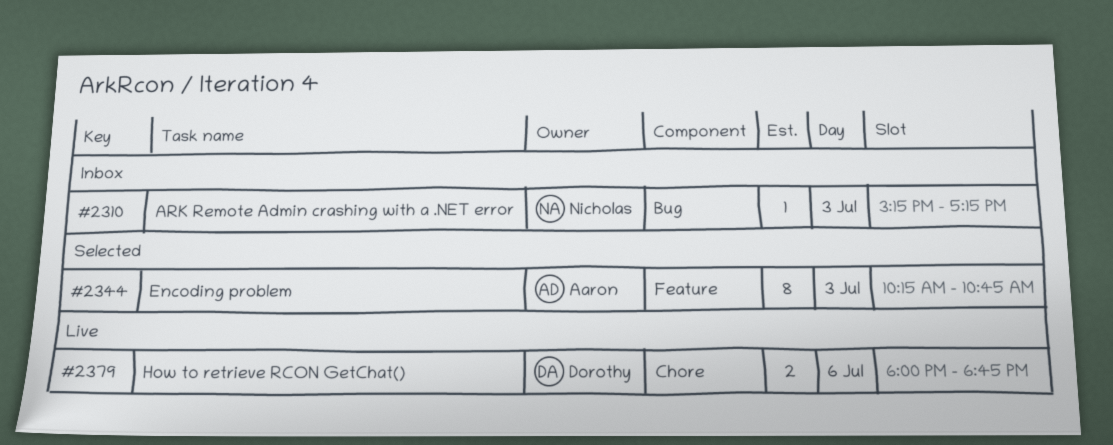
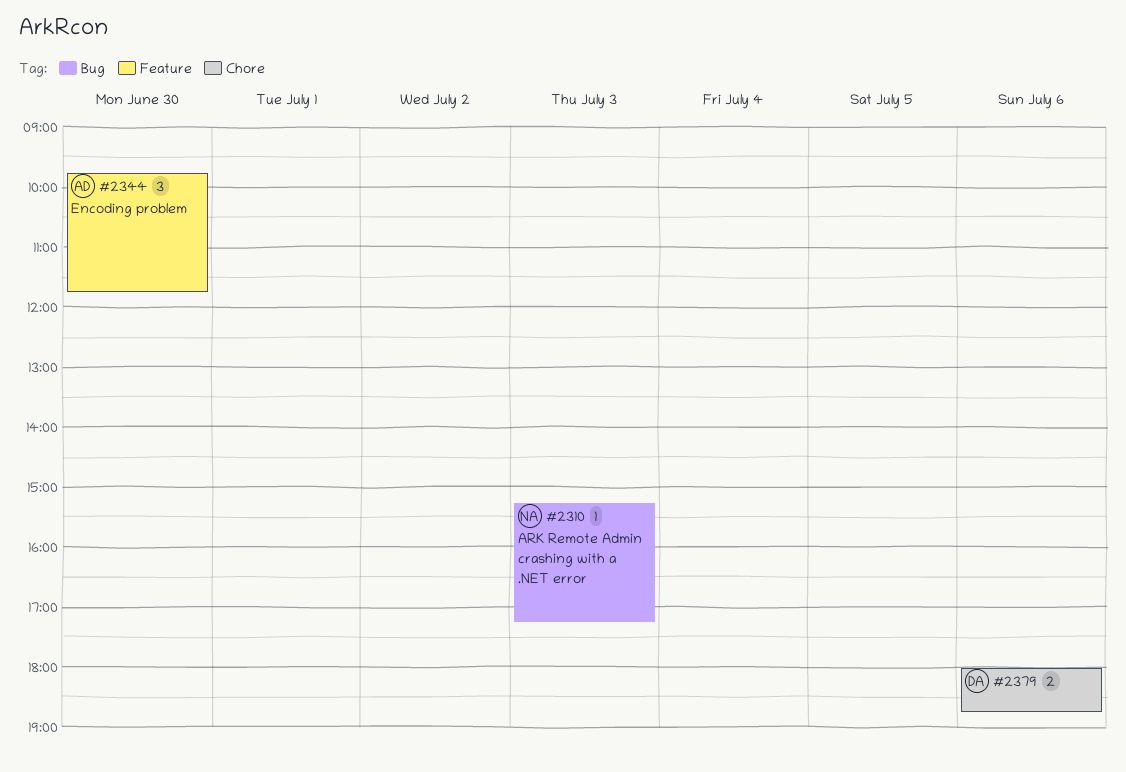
#2344, estimate: 8 -> 3
#2344, day: Jul 3 -> Jun 30
#2344, begins: 10:15 -> 09:45
#2344, ends: 10:45 -> 11:45

